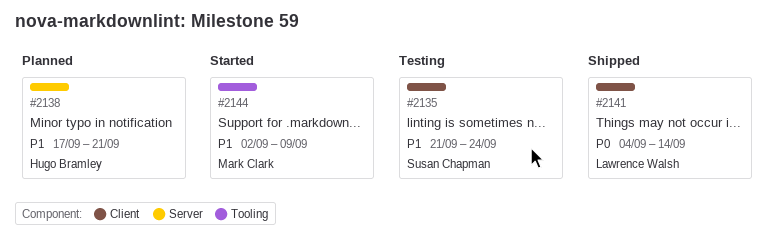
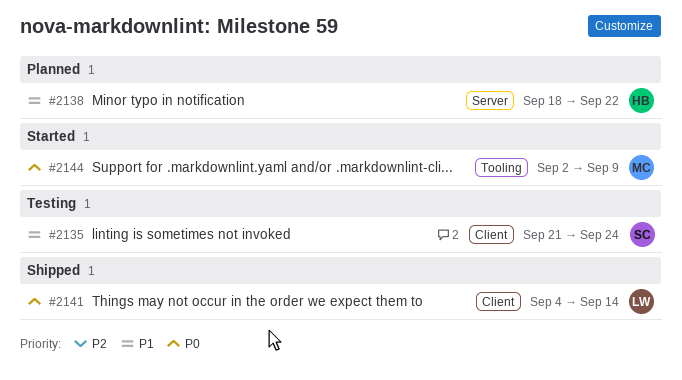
#2138, start: Sep 17 -> Sep 18
#2138, due: Sep 21 -> Sep 22
#2144, priority: P1 -> P0

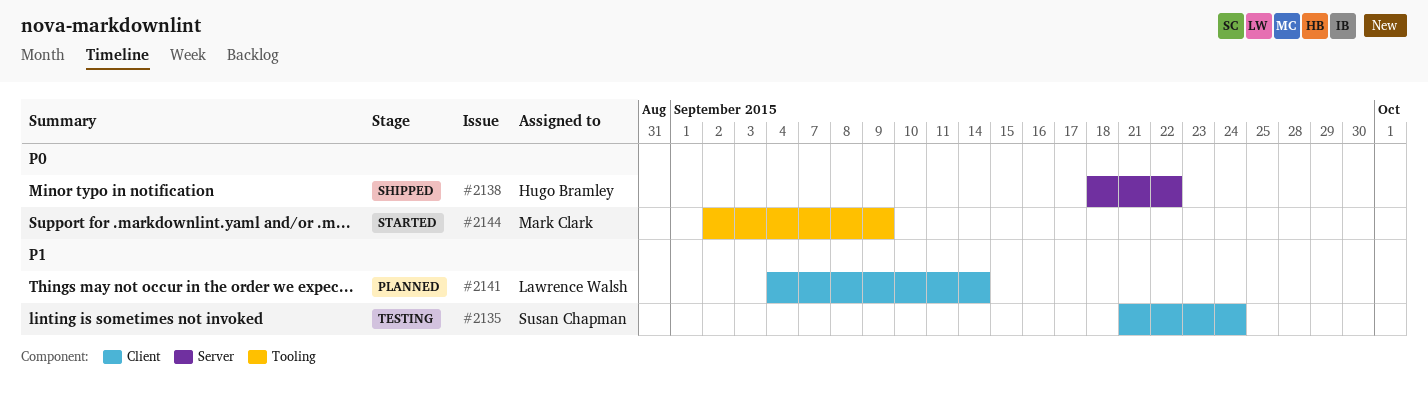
#2138, status: Planned -> Shipped
#2138, priority: P1 -> P0
#2141, status: Shipped -> Planned
#2141, priority: P0 -> P1

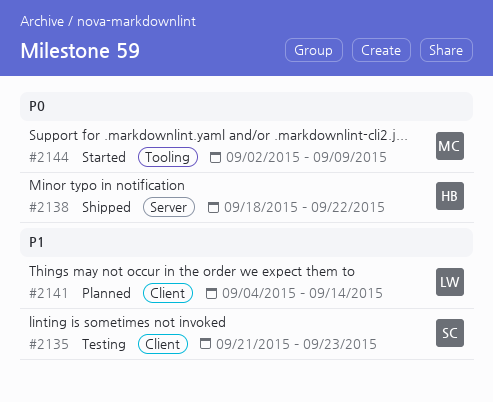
#2135, due: Sep 24 -> Sep 23

